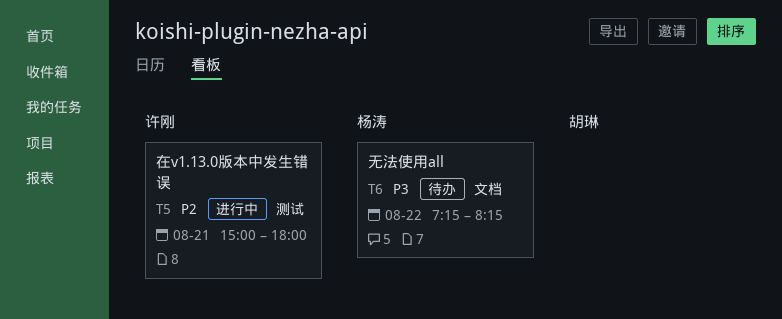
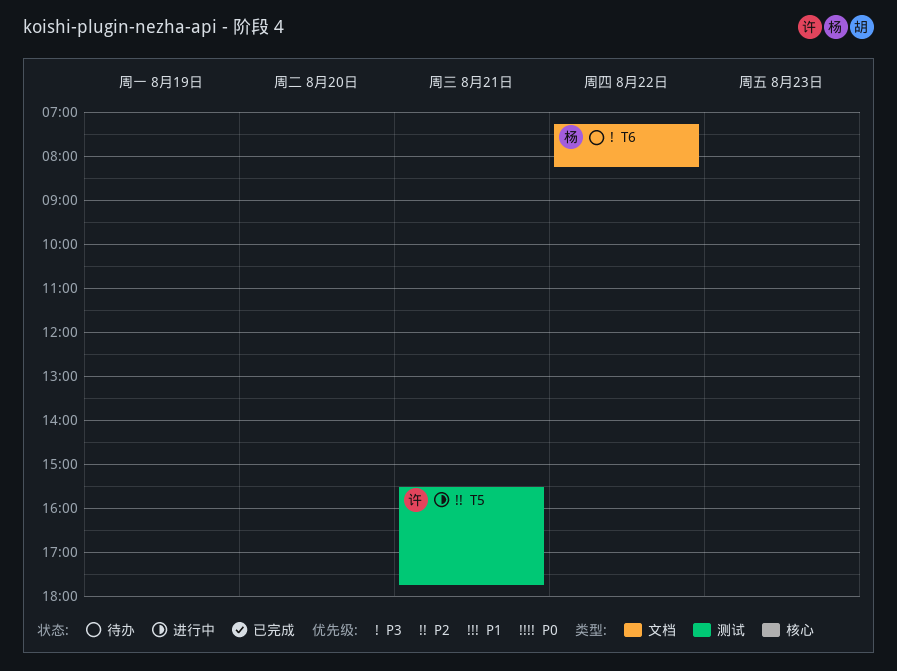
T5, begins: 15:00 -> 15:30
T5, ends: 18:00 -> 17:45

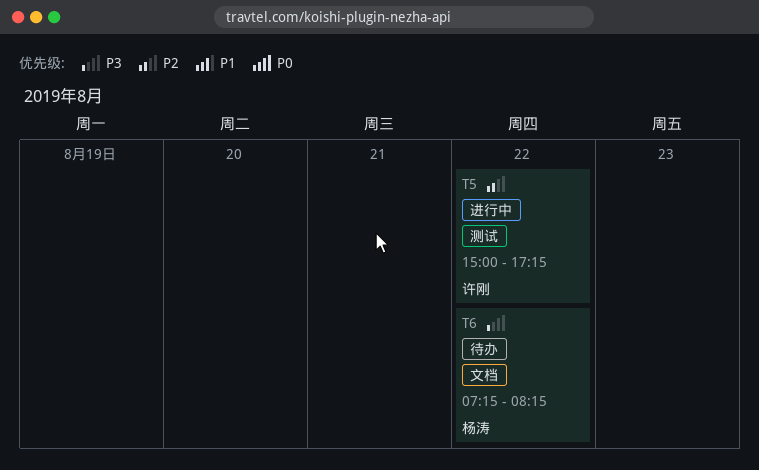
T5, day: Aug 21 -> Aug 22
T5, begins: 15:30 -> 15:00
T5, ends: 17:45 -> 17:15

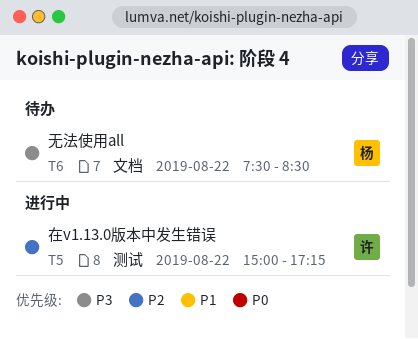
T6, begins: 07:15 -> 07:30
T6, ends: 08:15 -> 08:30

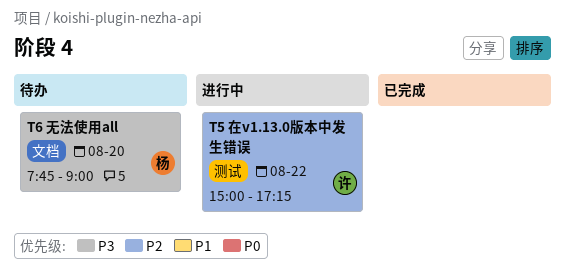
T6, day: Aug 22 -> Aug 20
T6, begins: 07:30 -> 07:45
T6, ends: 08:30 -> 09:00

